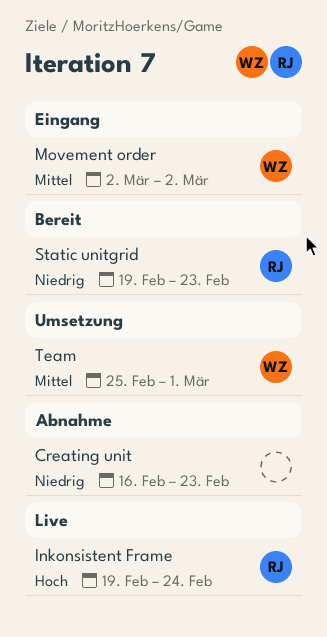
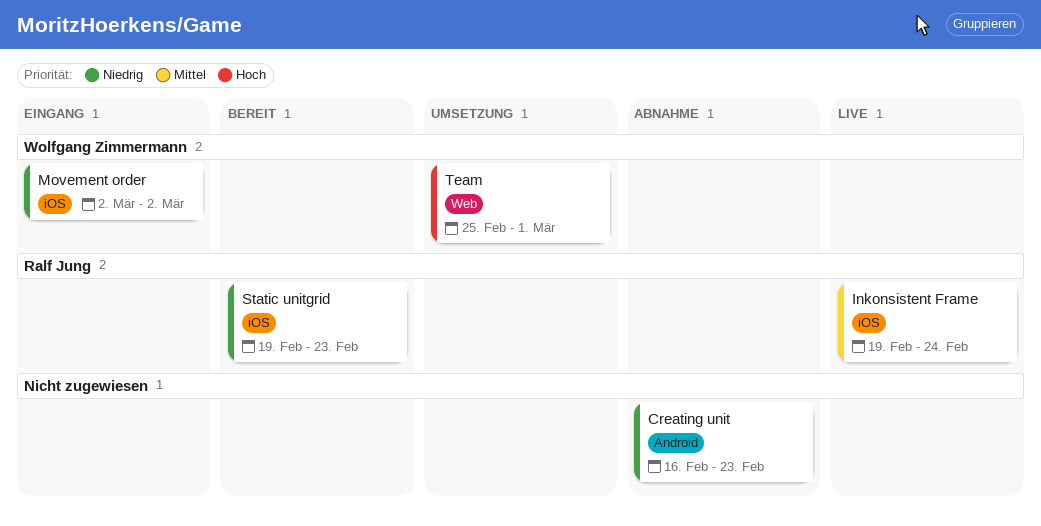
Inkonsistent Frame, priority: Hoch -> Mittel
Movement order, priority: Mittel -> Niedrig
Team, priority: Mittel -> Hoch

